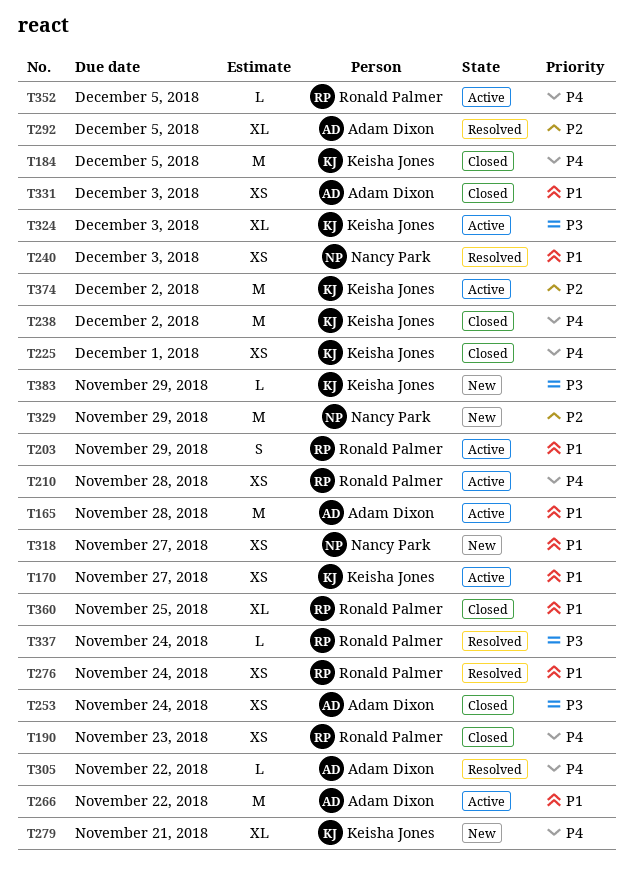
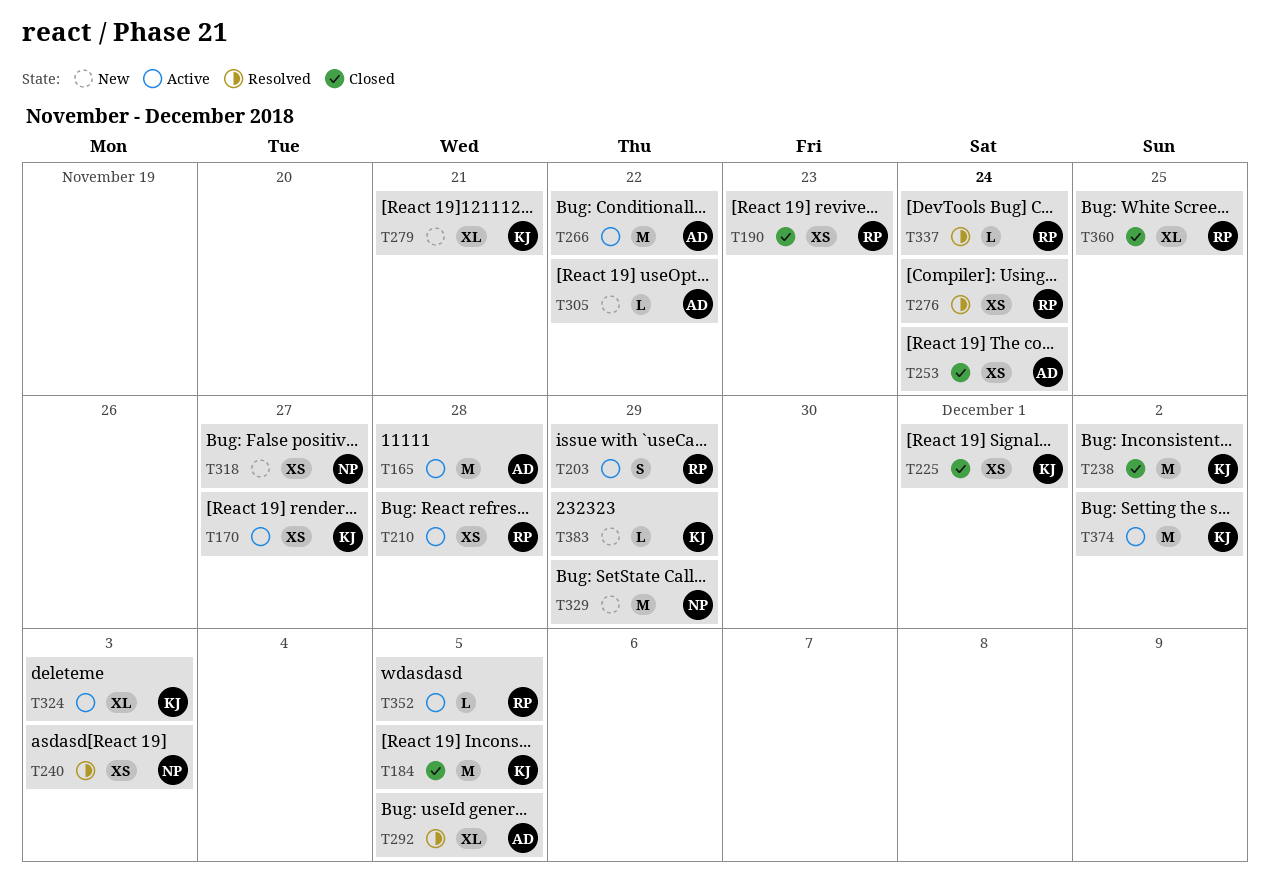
T305, status: Resolved -> New
T331: present -> none

